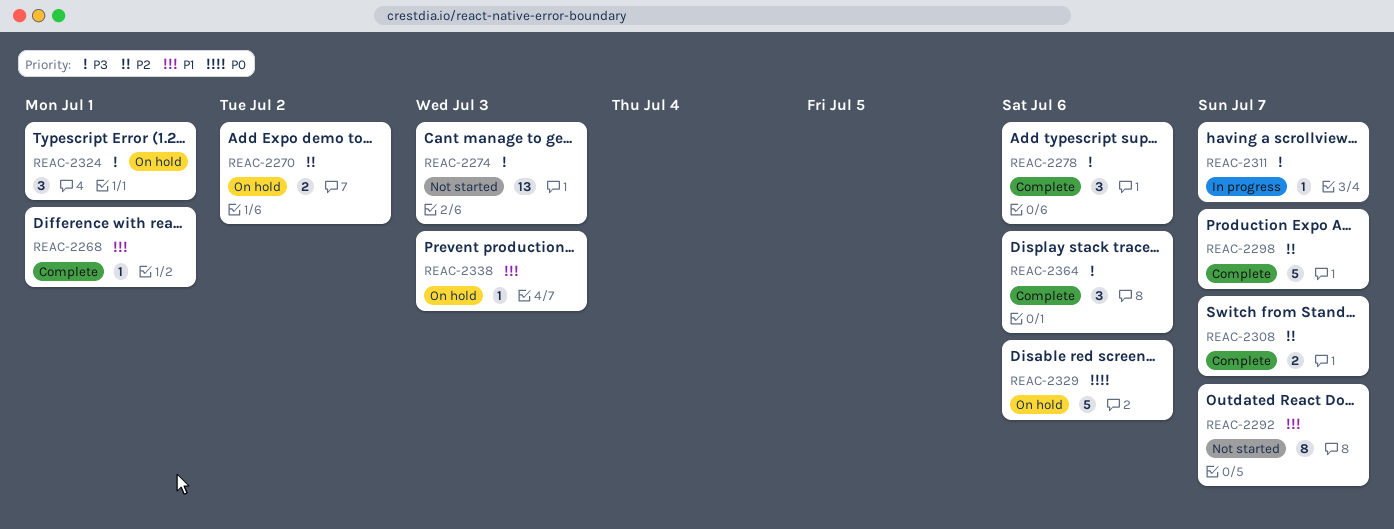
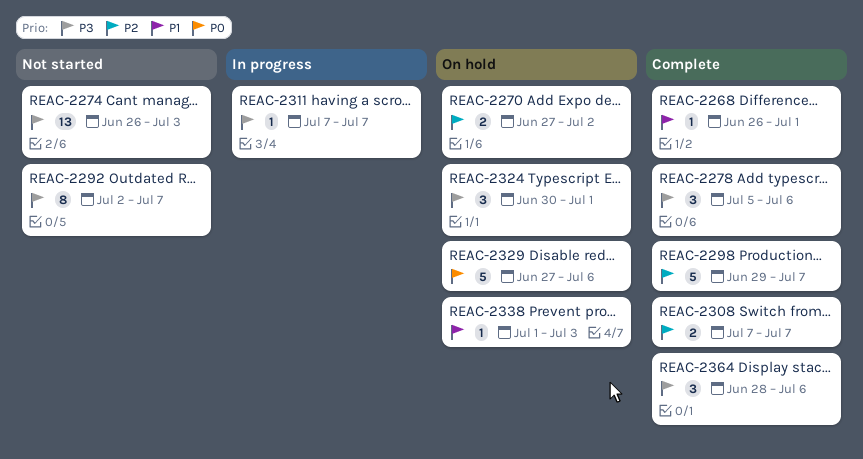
REAC-2292, priority: P1 -> P3

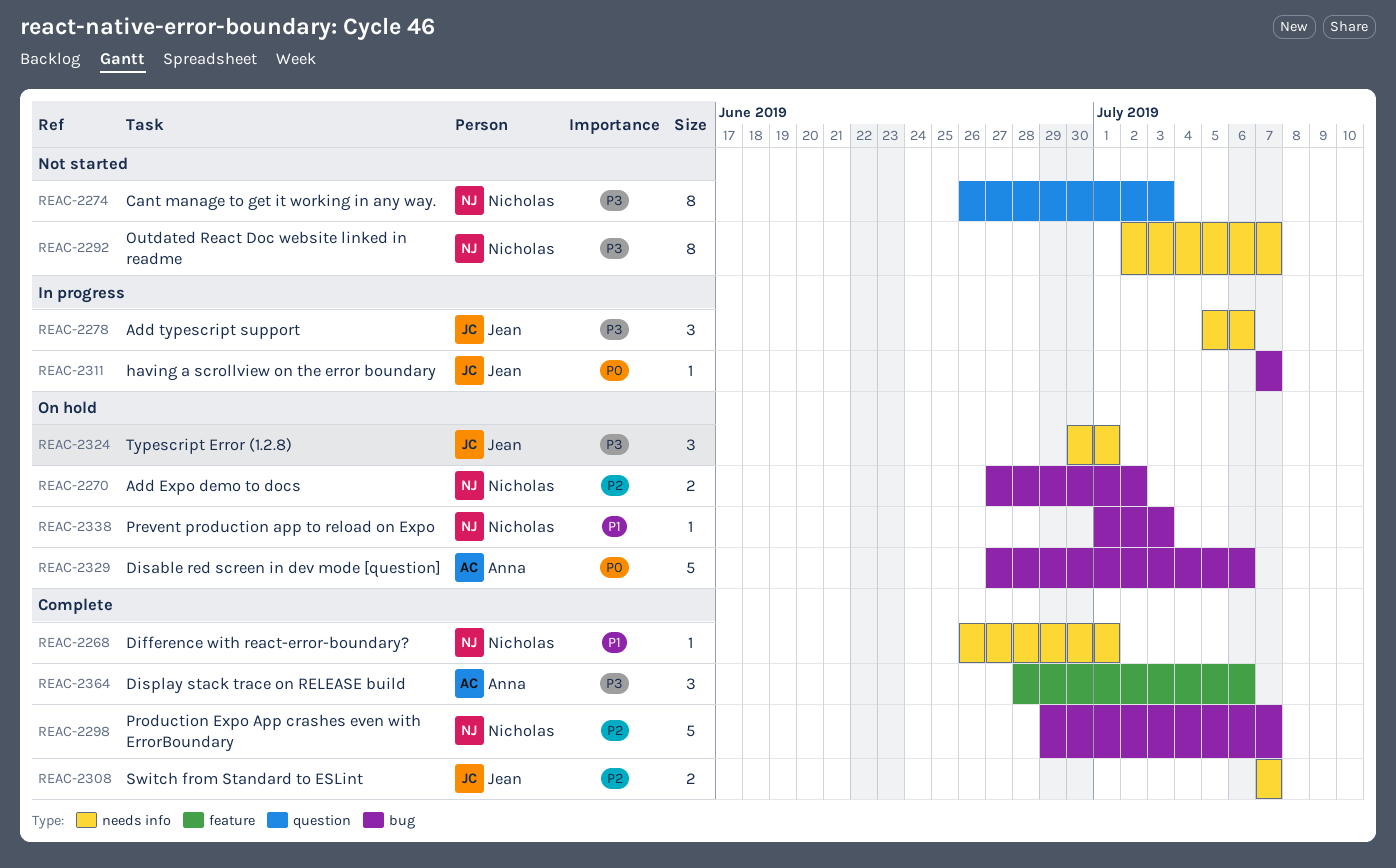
REAC-2274, estimate: 13 -> 8
REAC-2278, status: Complete -> In progress
REAC-2311, priority: P3 -> P0

